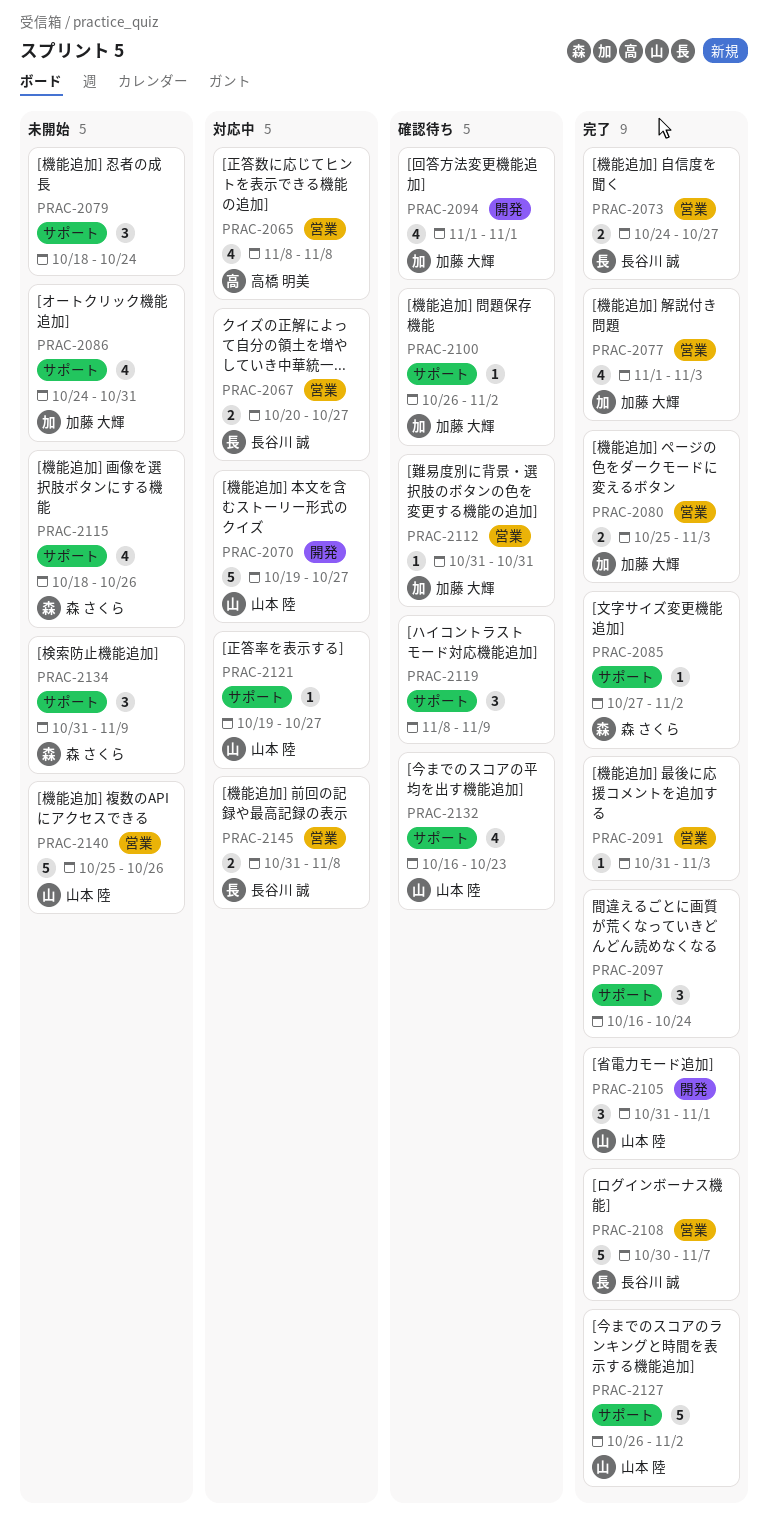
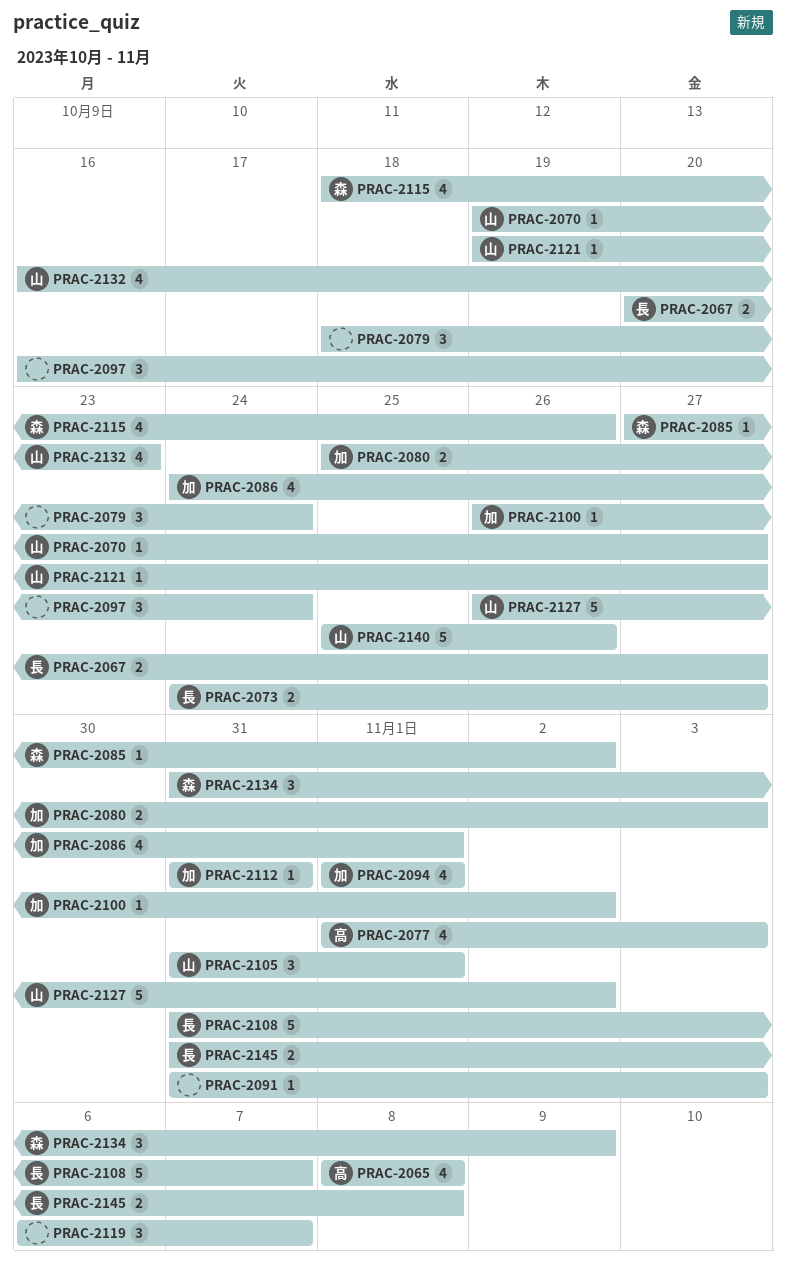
PRAC-2070, estimate: 5 -> 1
PRAC-2077, owner: 加藤 大輝 -> 高橋 明美
PRAC-2086, due: Oct 31 -> Nov 1
PRAC-2108, start: Oct 30 -> Oct 31
PRAC-2119, start: Nov 8 -> Nov 6
PRAC-2119, due: Nov 9 -> Nov 7

